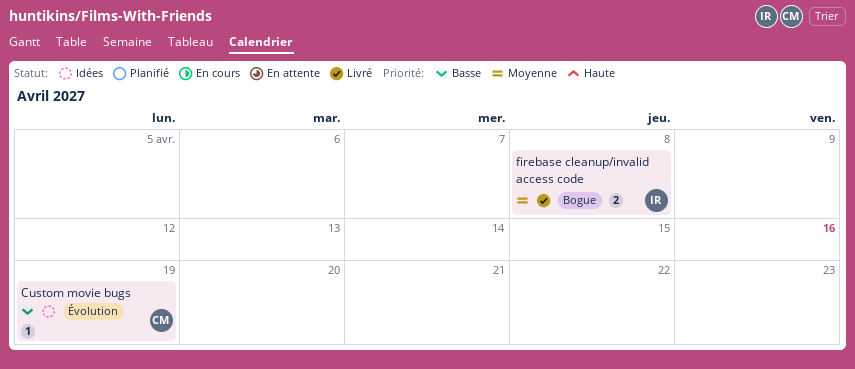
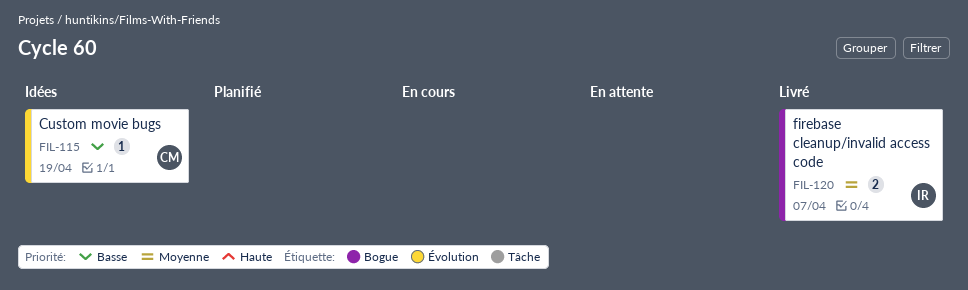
firebase cleanup/invalid access code, due: Apr 8 -> Apr 7

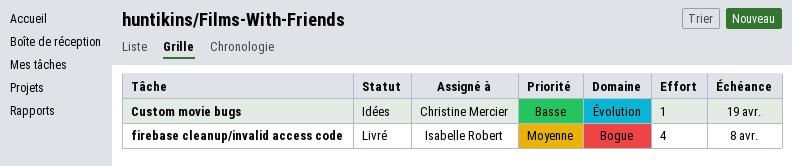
firebase cleanup/invalid access code, estimate: 2 -> 4
firebase cleanup/invalid access code, due: Apr 7 -> Apr 8

